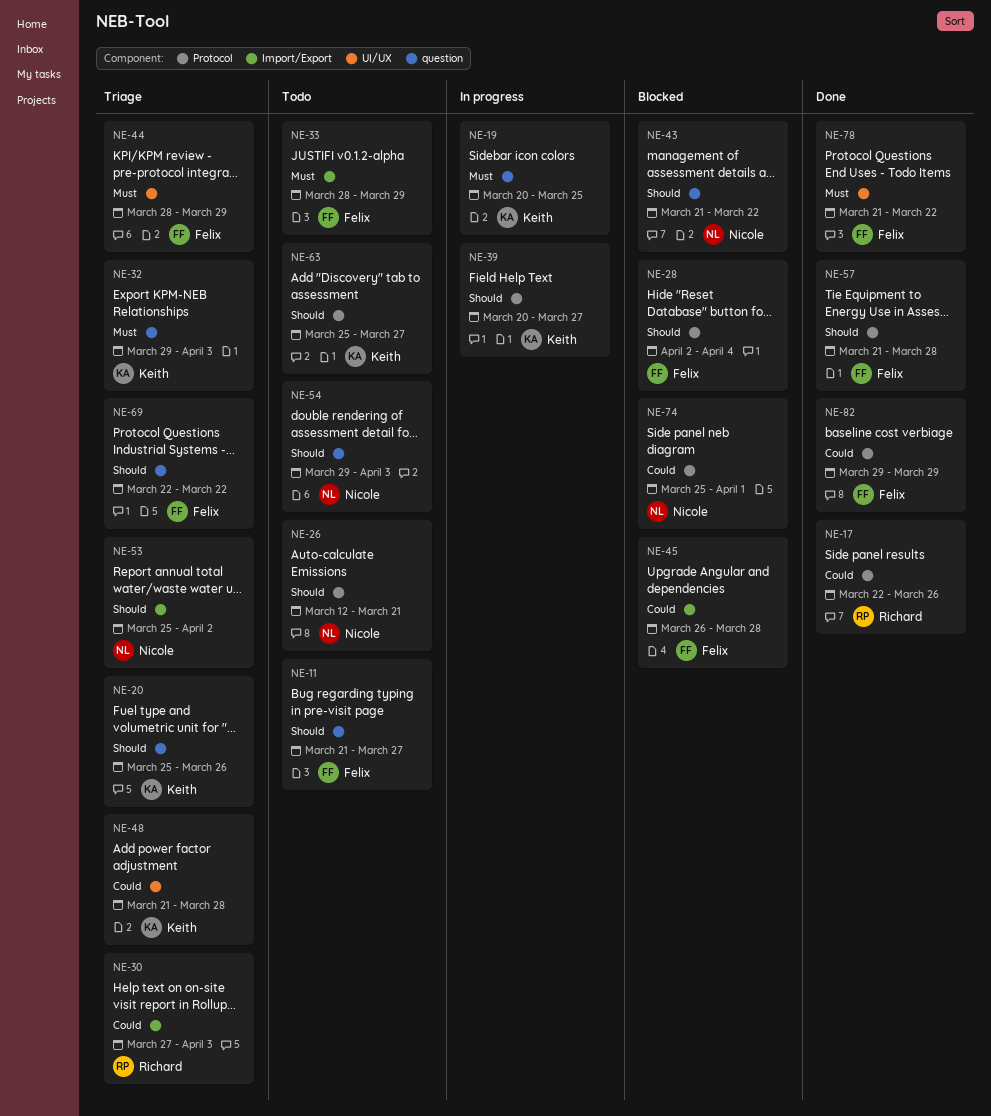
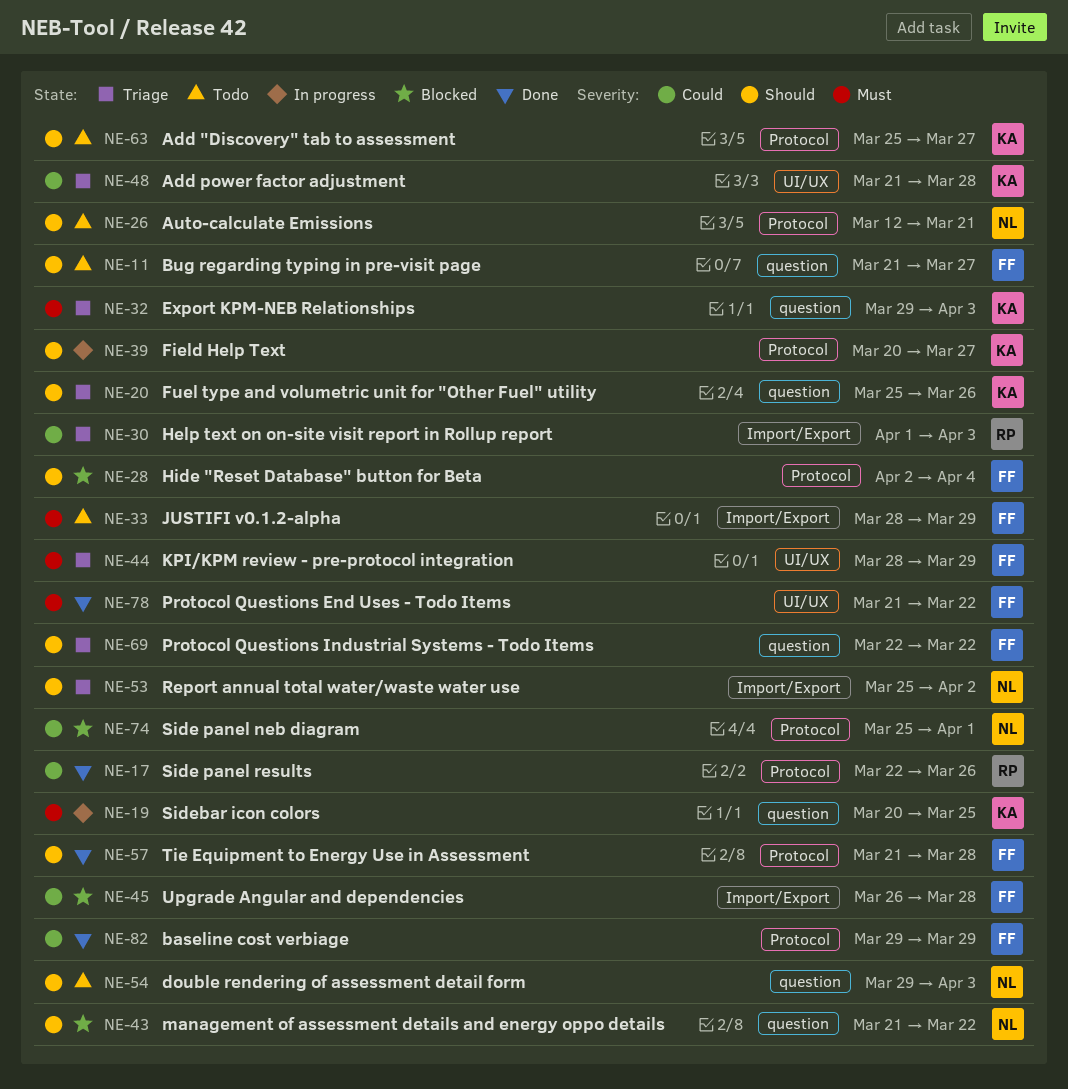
NE-30, start: Mar 27 -> Apr 1

